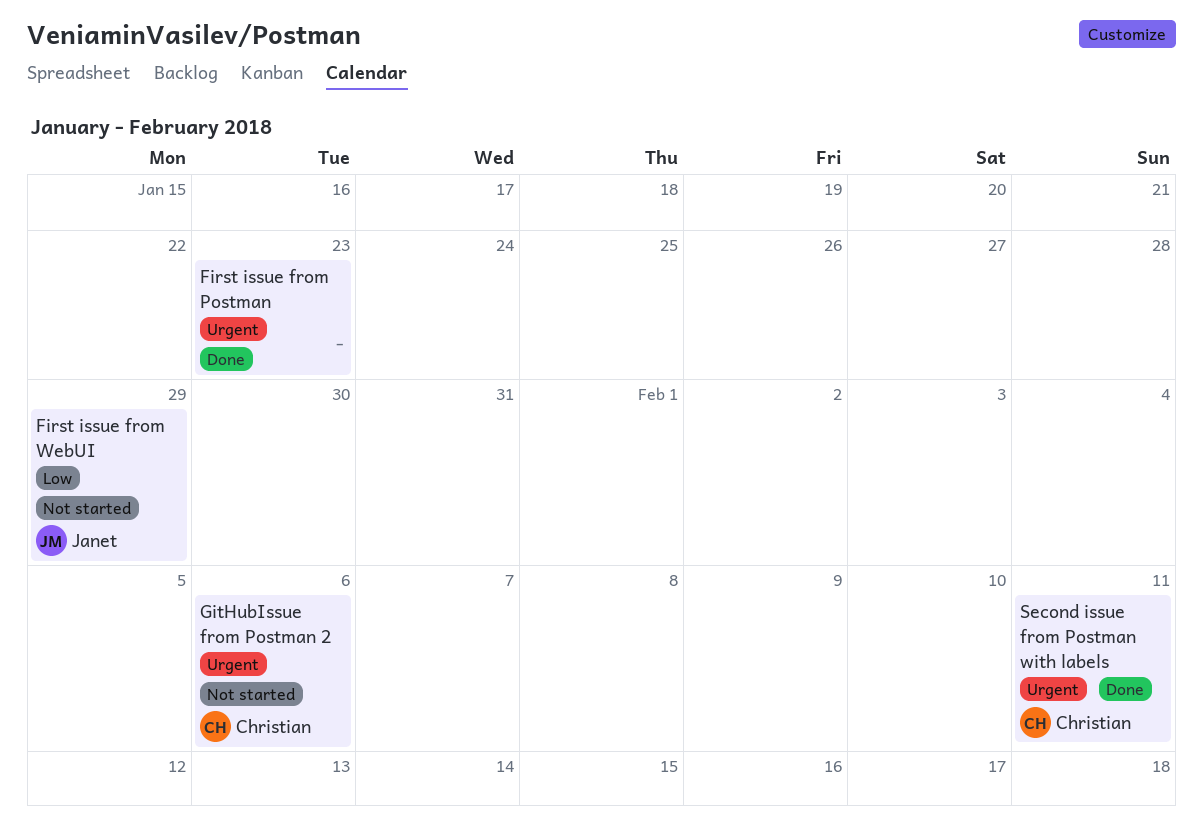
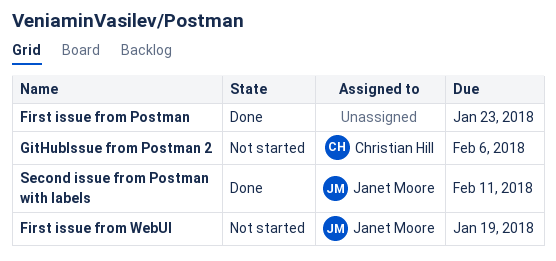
First issue from WebUI, due: Jan 29 -> Jan 19
Second issue from Postman with labels, owner: Christian Hill -> Janet Moore

